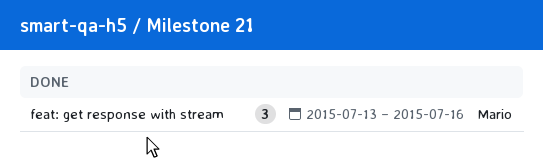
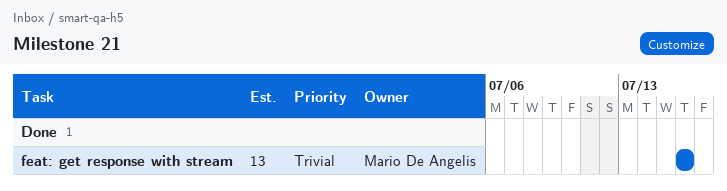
feat: get response with stream, estimate: 3 -> 13
feat: get response with stream, start: Jul 13 -> Jul 16

